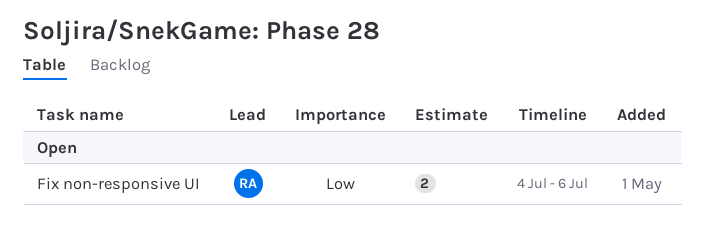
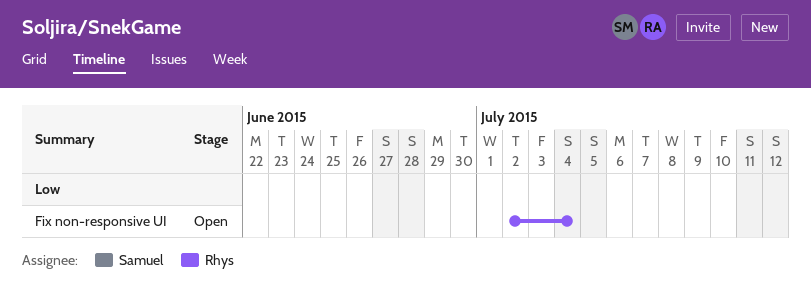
Fix non-responsive UI, start: Jul 4 -> Jul 2
Fix non-responsive UI, due: Jul 6 -> Jul 4

